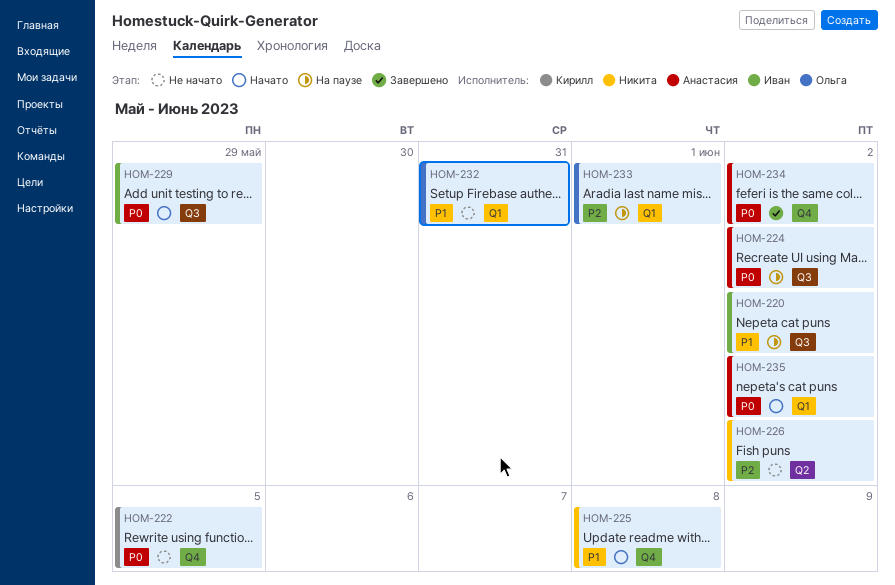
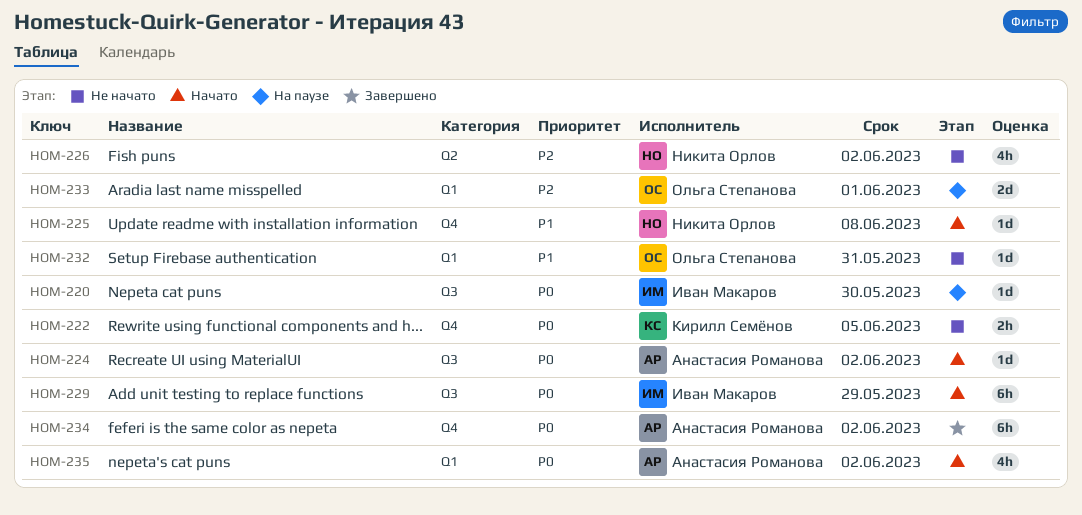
HOM-220, priority: P1 -> P0
HOM-220, due: Jun 2 -> May 30
HOM-224, status: На паузе -> Начато

